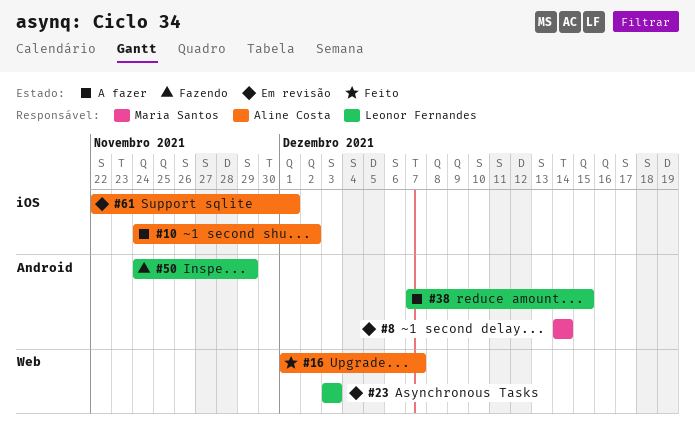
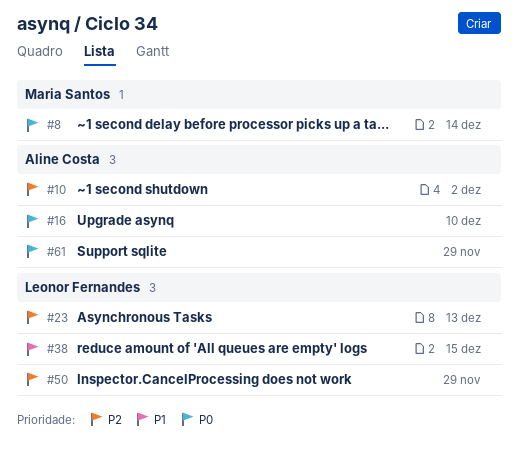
#16, due: Dec 7 -> Dec 10
#23, due: Dec 3 -> Dec 13
#61, due: Dec 1 -> Nov 29

